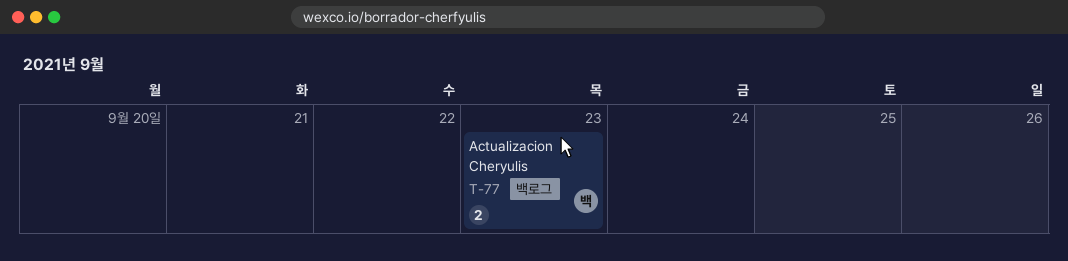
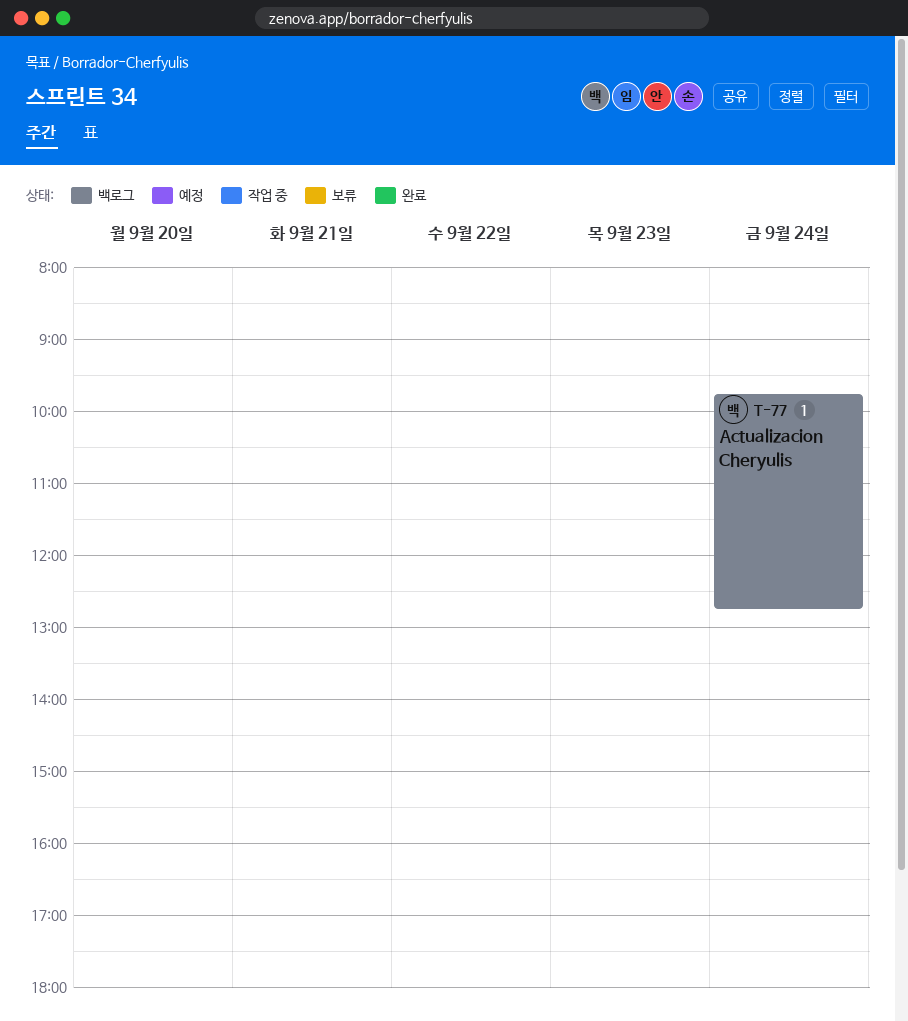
T-77, estimate: 2 -> 1
T-77, day: Sep 23 -> Sep 24

